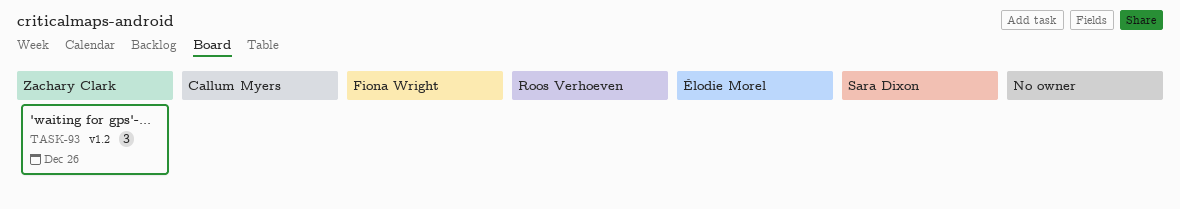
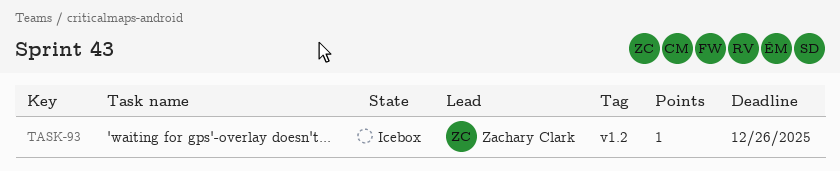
TASK-93, estimate: 3 -> 1

